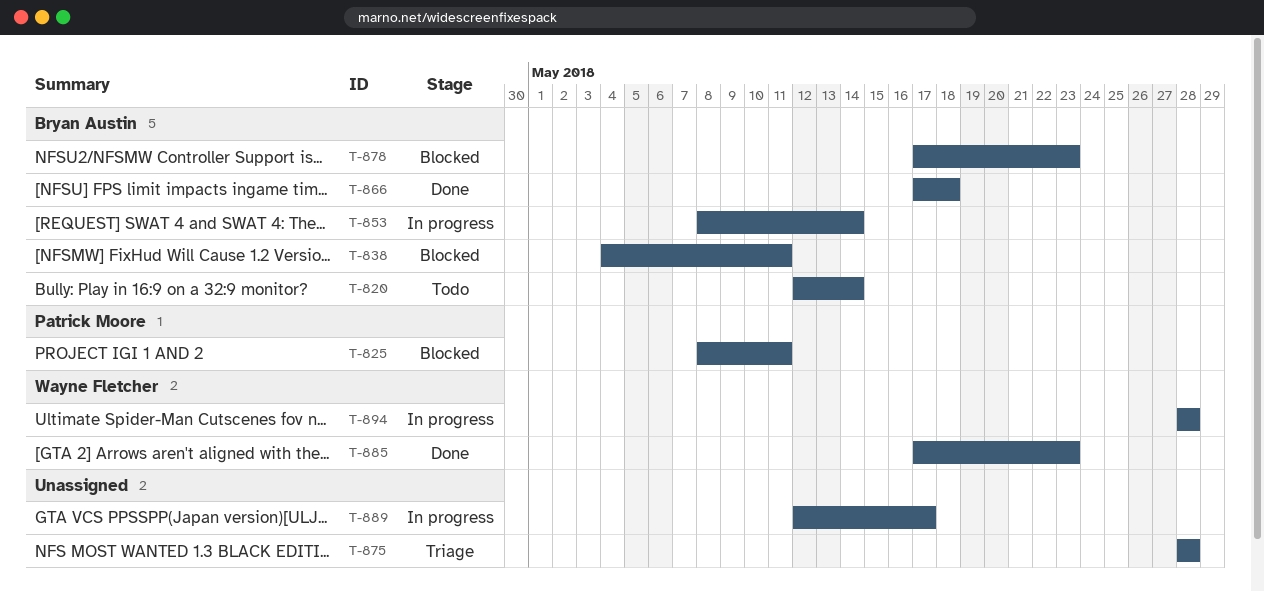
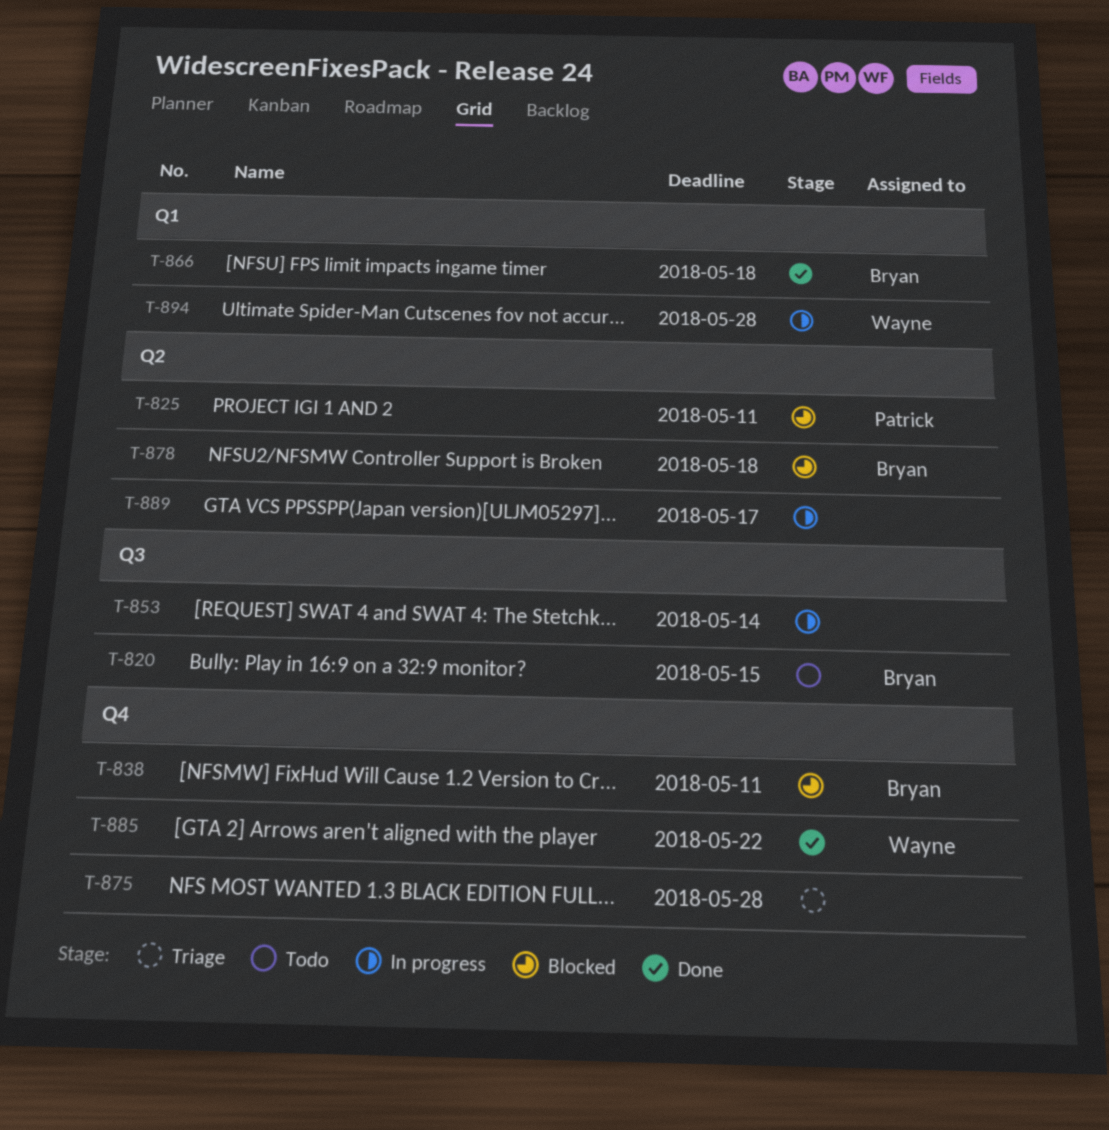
T-820, due: May 14 -> May 15
T-853, owner: Bryan Austin -> none
T-878, due: May 23 -> May 18
T-885, due: May 23 -> May 22

